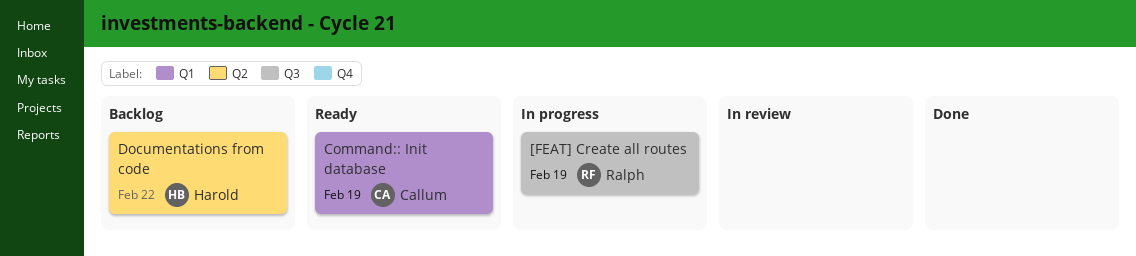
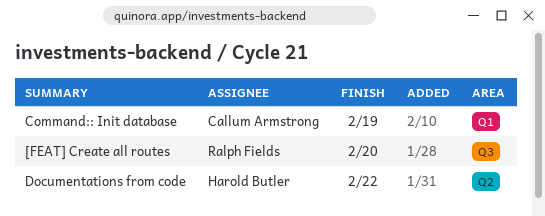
[FEAT] Create all routes, due: Feb 19 -> Feb 20

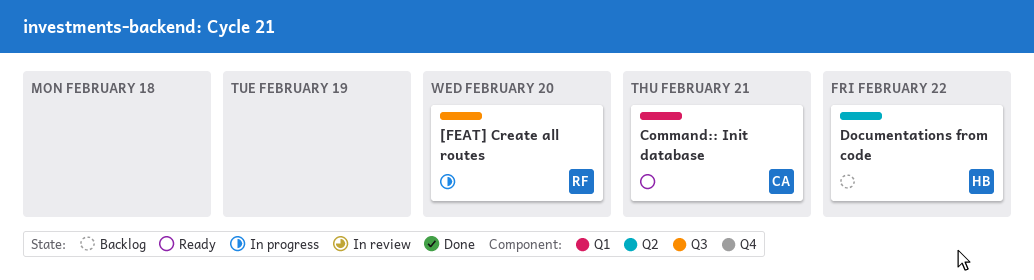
Command:: Init database, due: Feb 19 -> Feb 21

